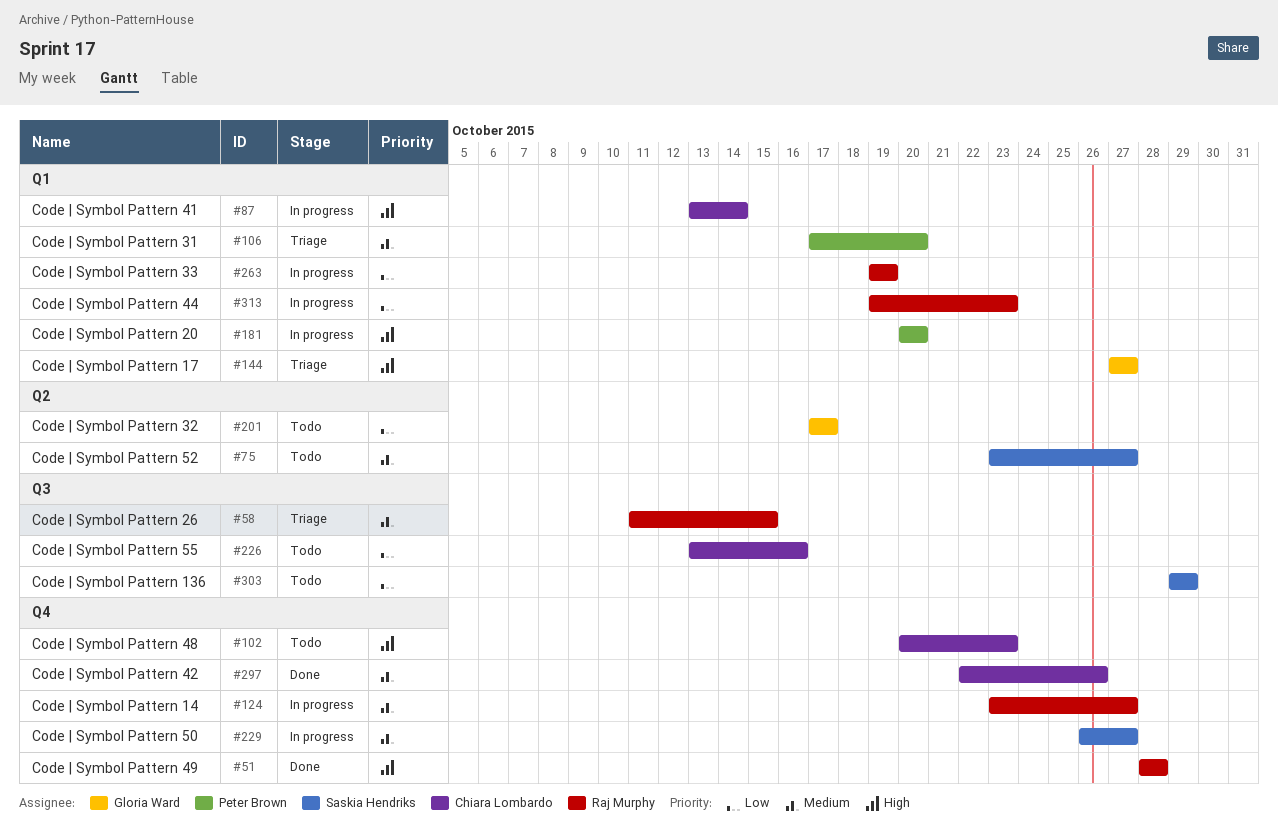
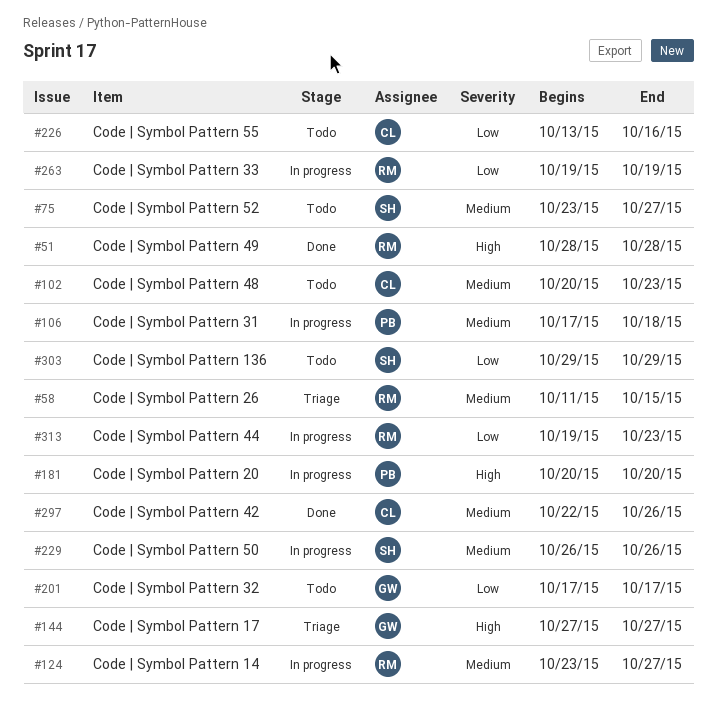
#87: present -> none
#102, priority: High -> Medium
#106, status: Triage -> In progress
#106, due: Oct 20 -> Oct 18
#229, due: Oct 27 -> Oct 26

